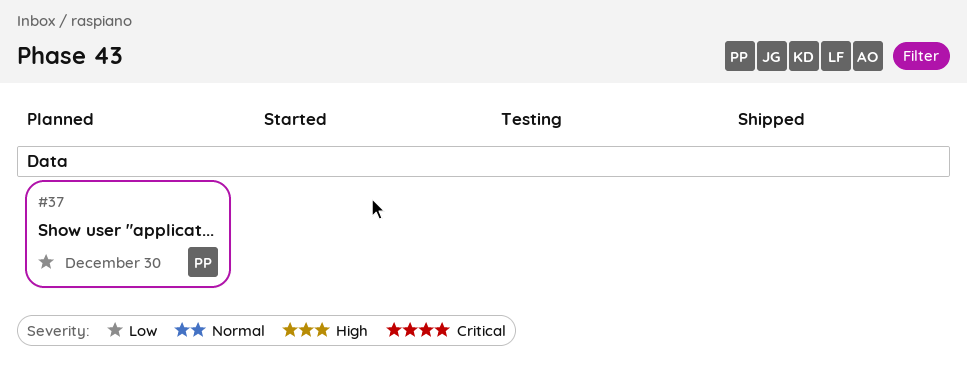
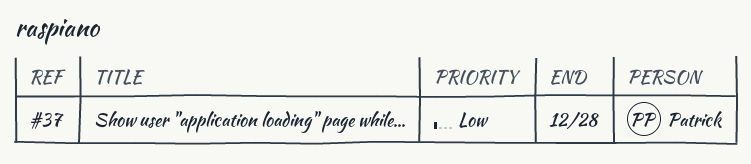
#37, due: Dec 30 -> Dec 28

